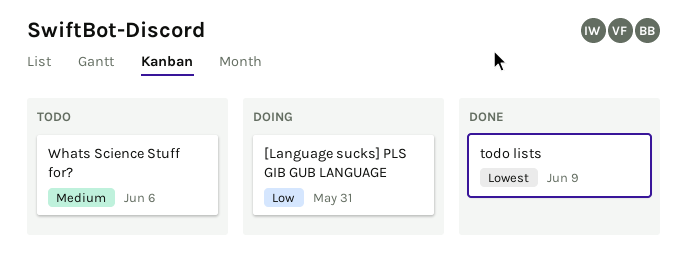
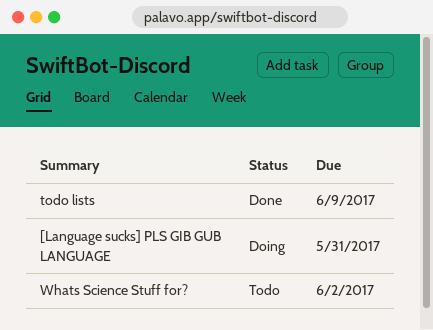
Whats Science Stuff for?, due: Jun 6 -> Jun 2

